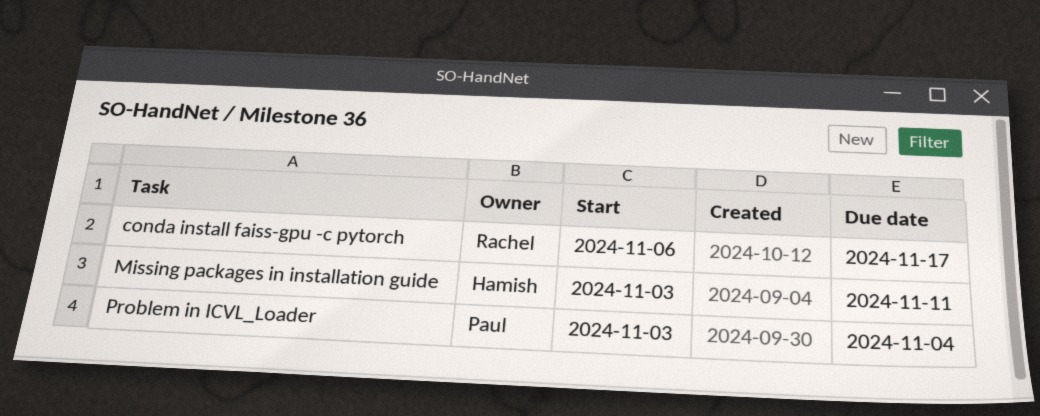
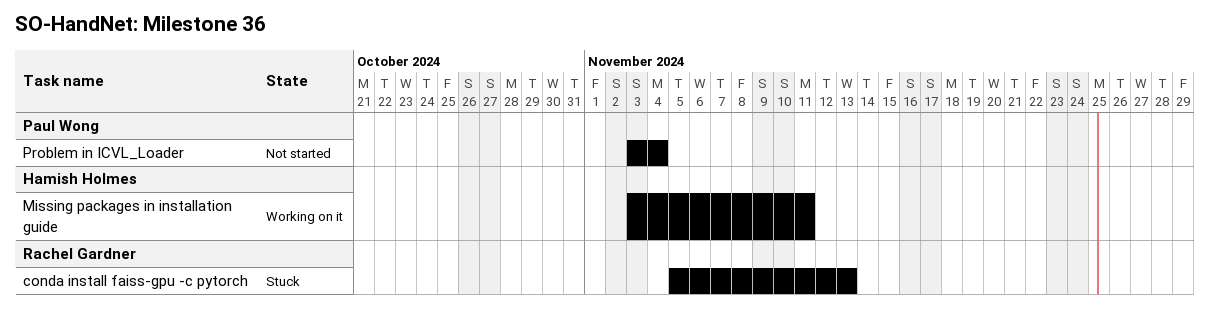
conda install faiss-gpu -c pytorch, start: Nov 6 -> Nov 5
conda install faiss-gpu -c pytorch, due: Nov 17 -> Nov 13

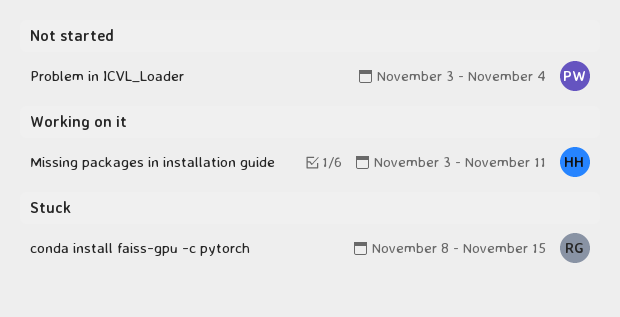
conda install faiss-gpu -c pytorch, start: Nov 5 -> Nov 8
conda install faiss-gpu -c pytorch, due: Nov 13 -> Nov 15

